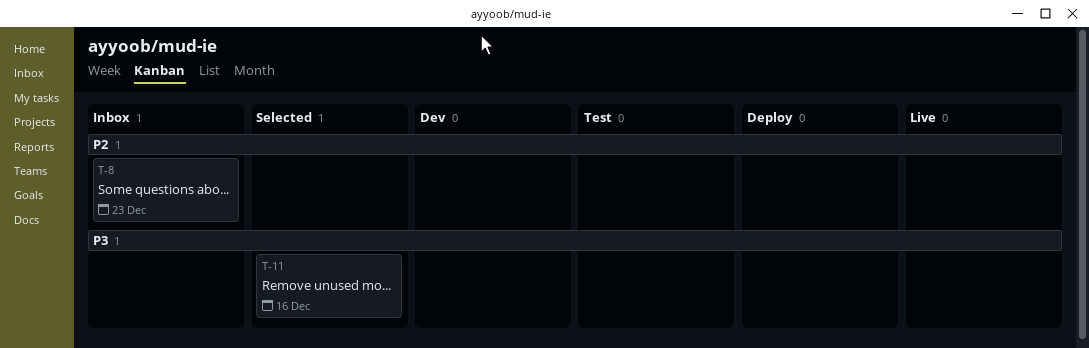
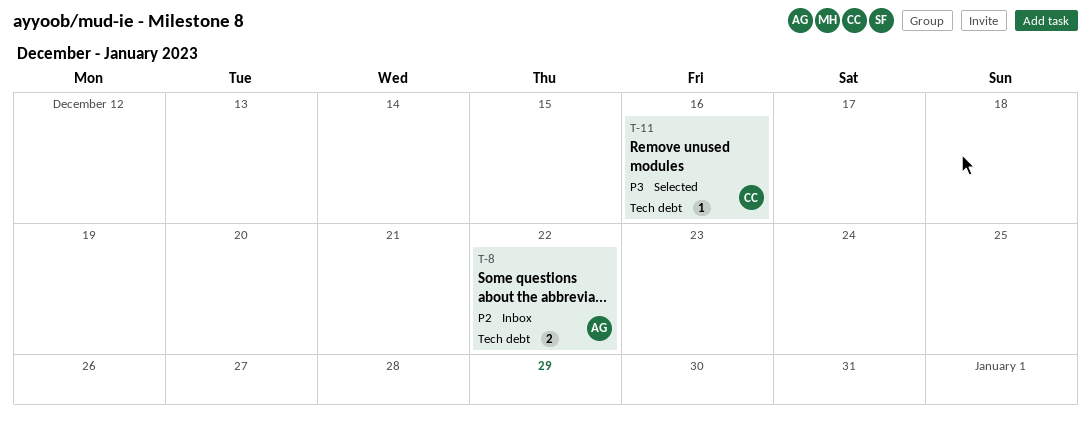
T-8, due: Dec 23 -> Dec 22

